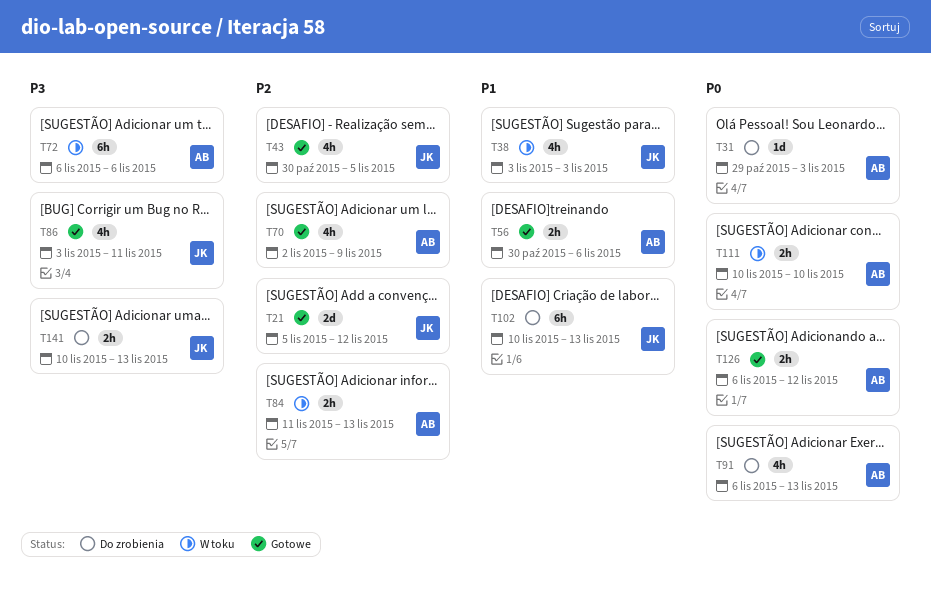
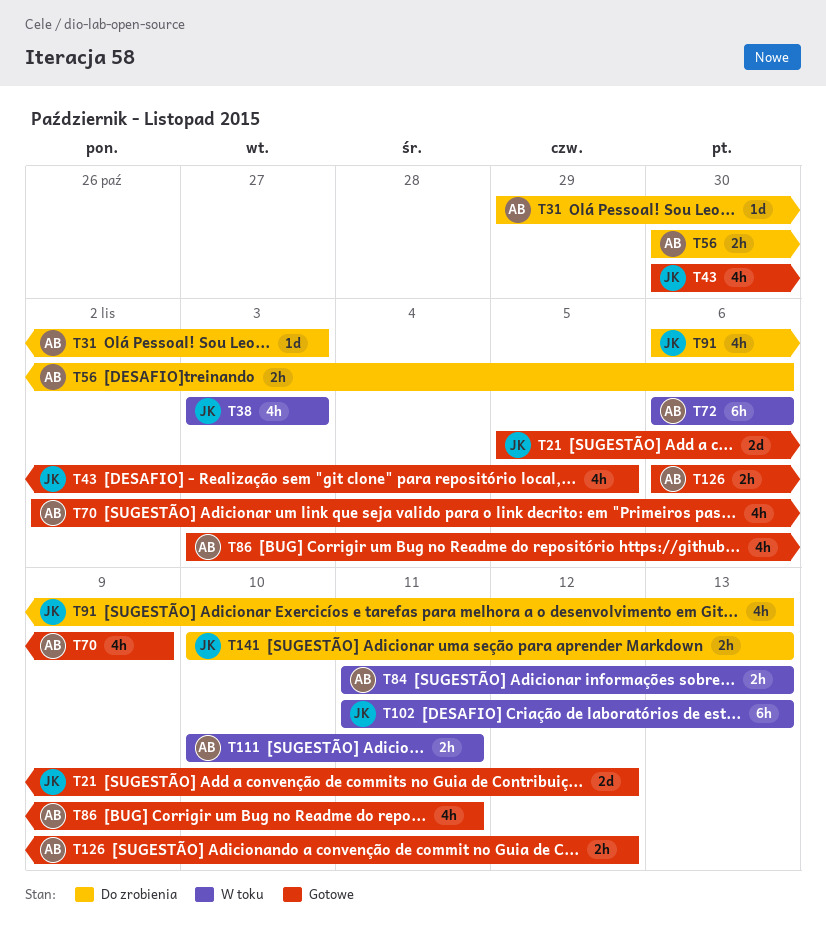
T56, status: Gotowe -> Do zrobienia
T86, owner: JK -> AB
T91, owner: AB -> JK
T102, status: Do zrobienia -> W toku
T102, start: Nov 10 -> Nov 11
T111, due: Nov 10 -> Nov 11

